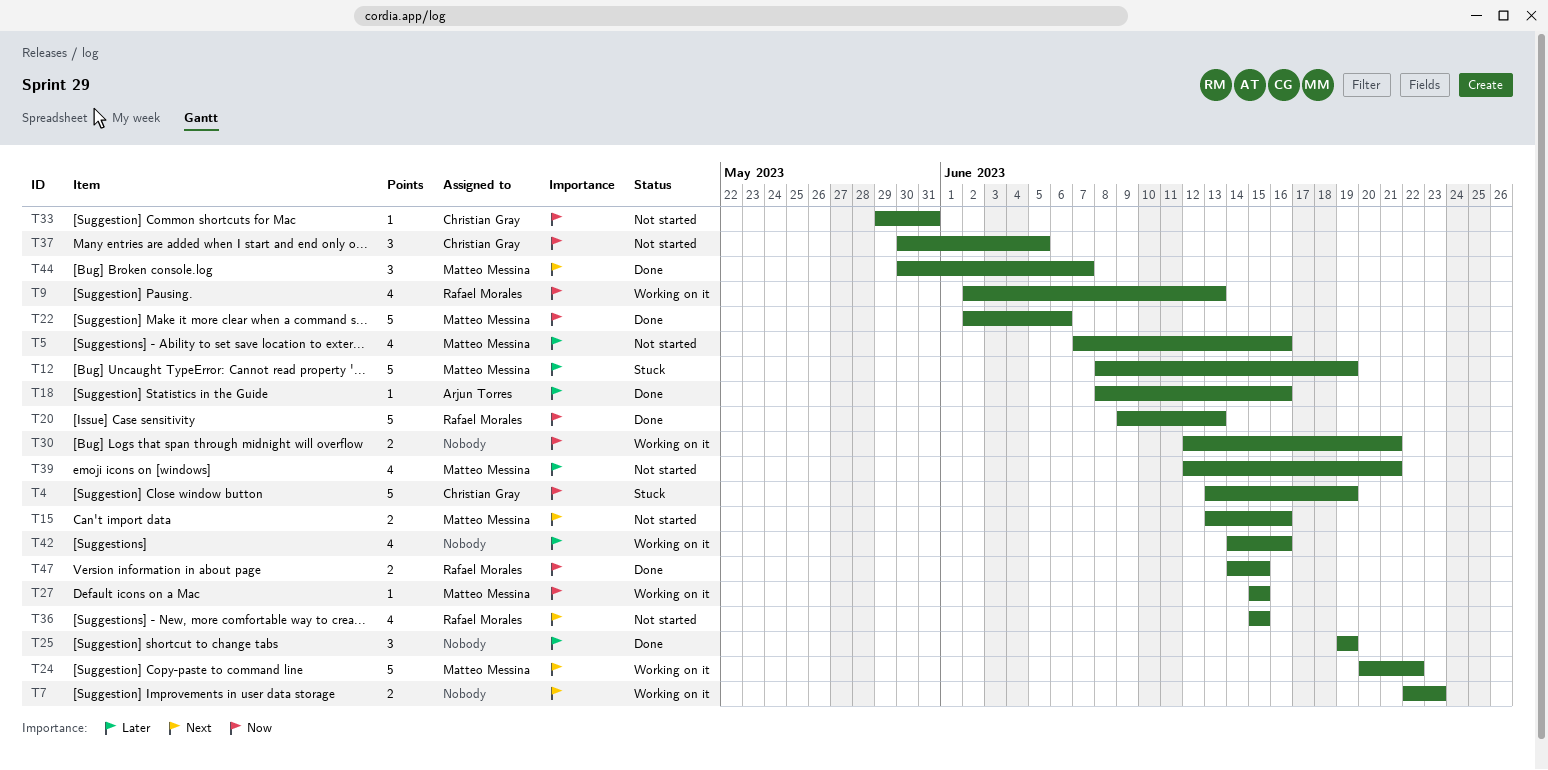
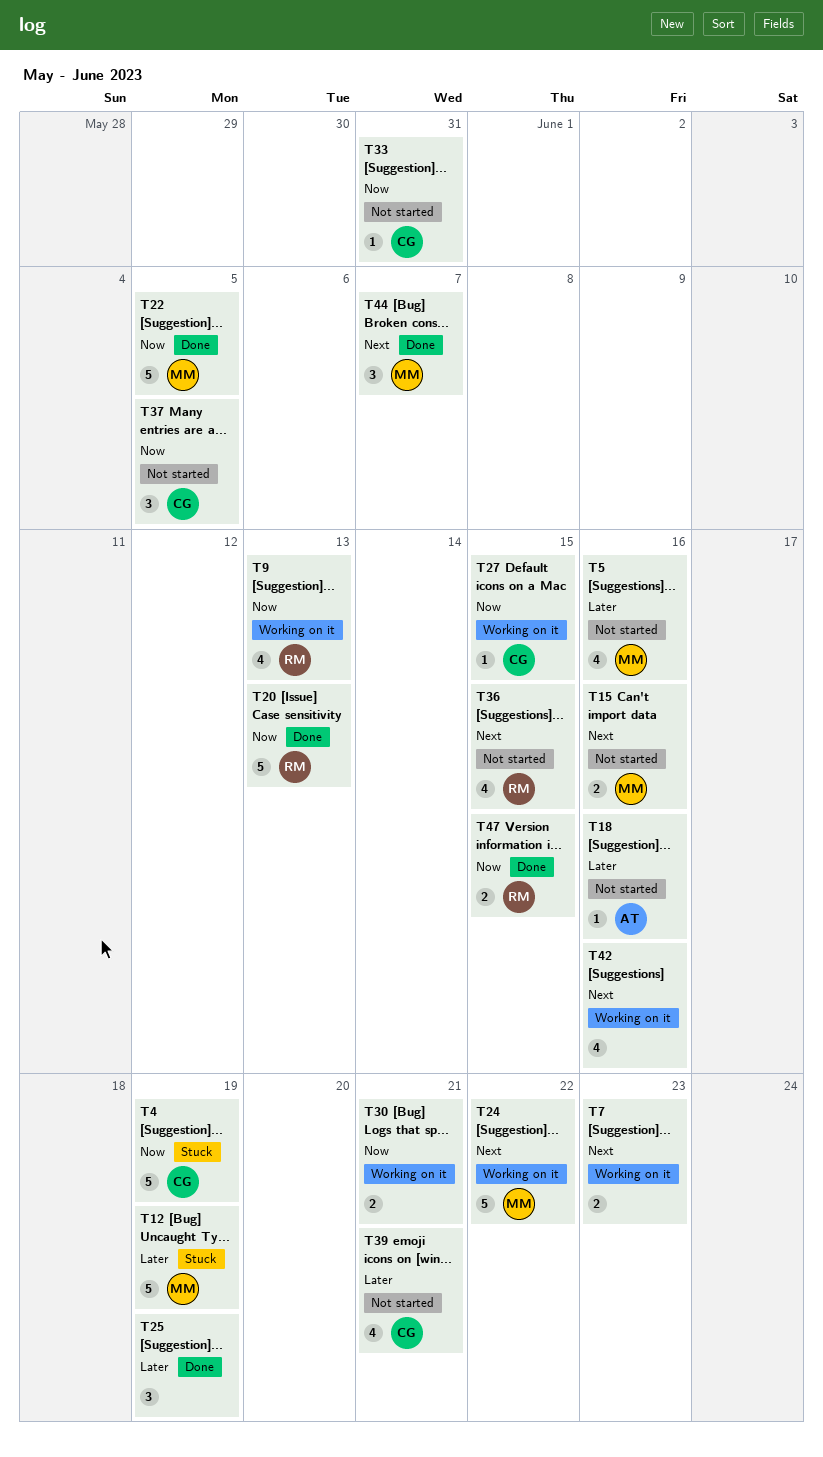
T18, status: Done -> Not started
T22, due: Jun 6 -> Jun 5
T27, owner: Matteo Messina -> Christian Gray
T39, owner: Matteo Messina -> Christian Gray
T42, priority: Later -> Next

